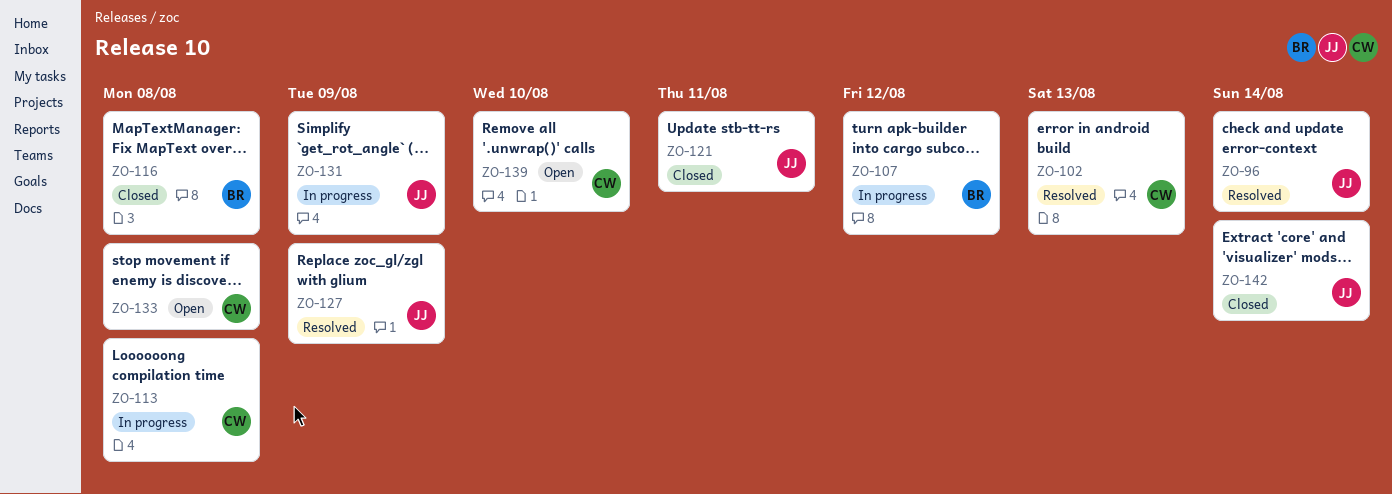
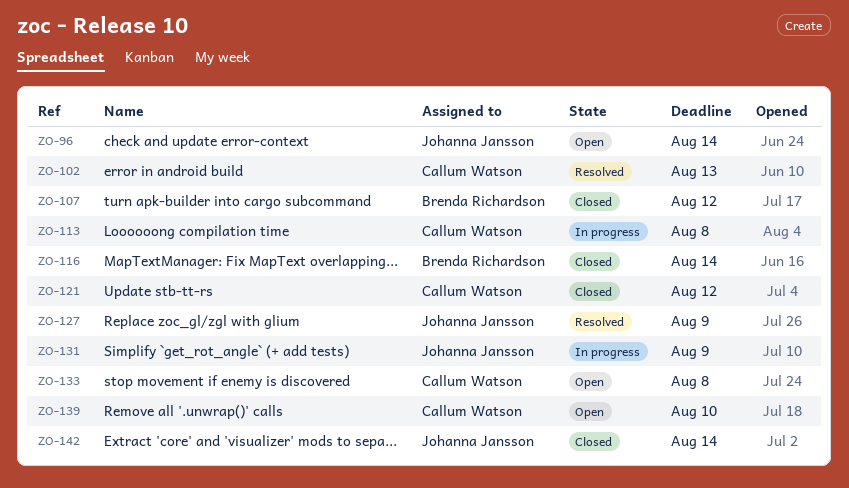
ZO-96, status: Resolved -> Open
ZO-107, status: In progress -> Closed
ZO-116, due: Aug 8 -> Aug 14
ZO-121, owner: Johanna Jansson -> Callum Watson
ZO-121, due: Aug 11 -> Aug 12

